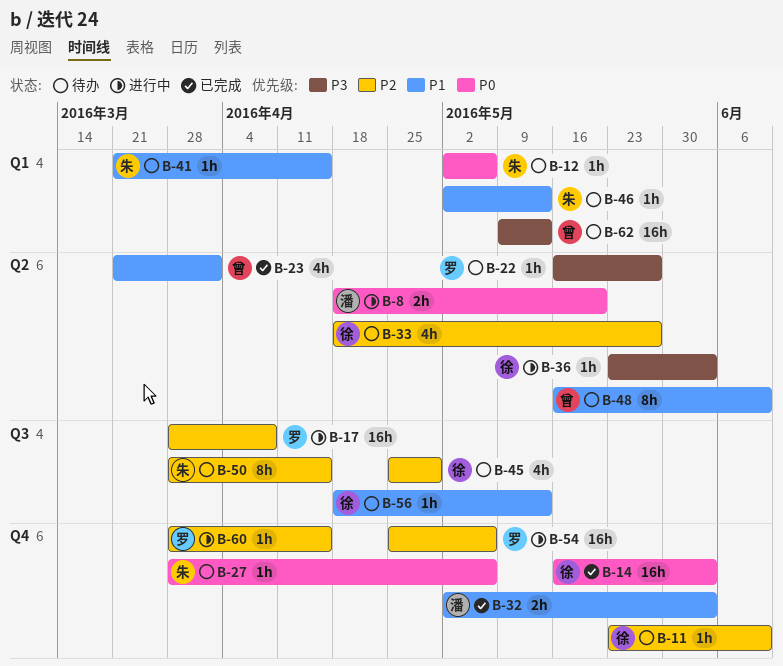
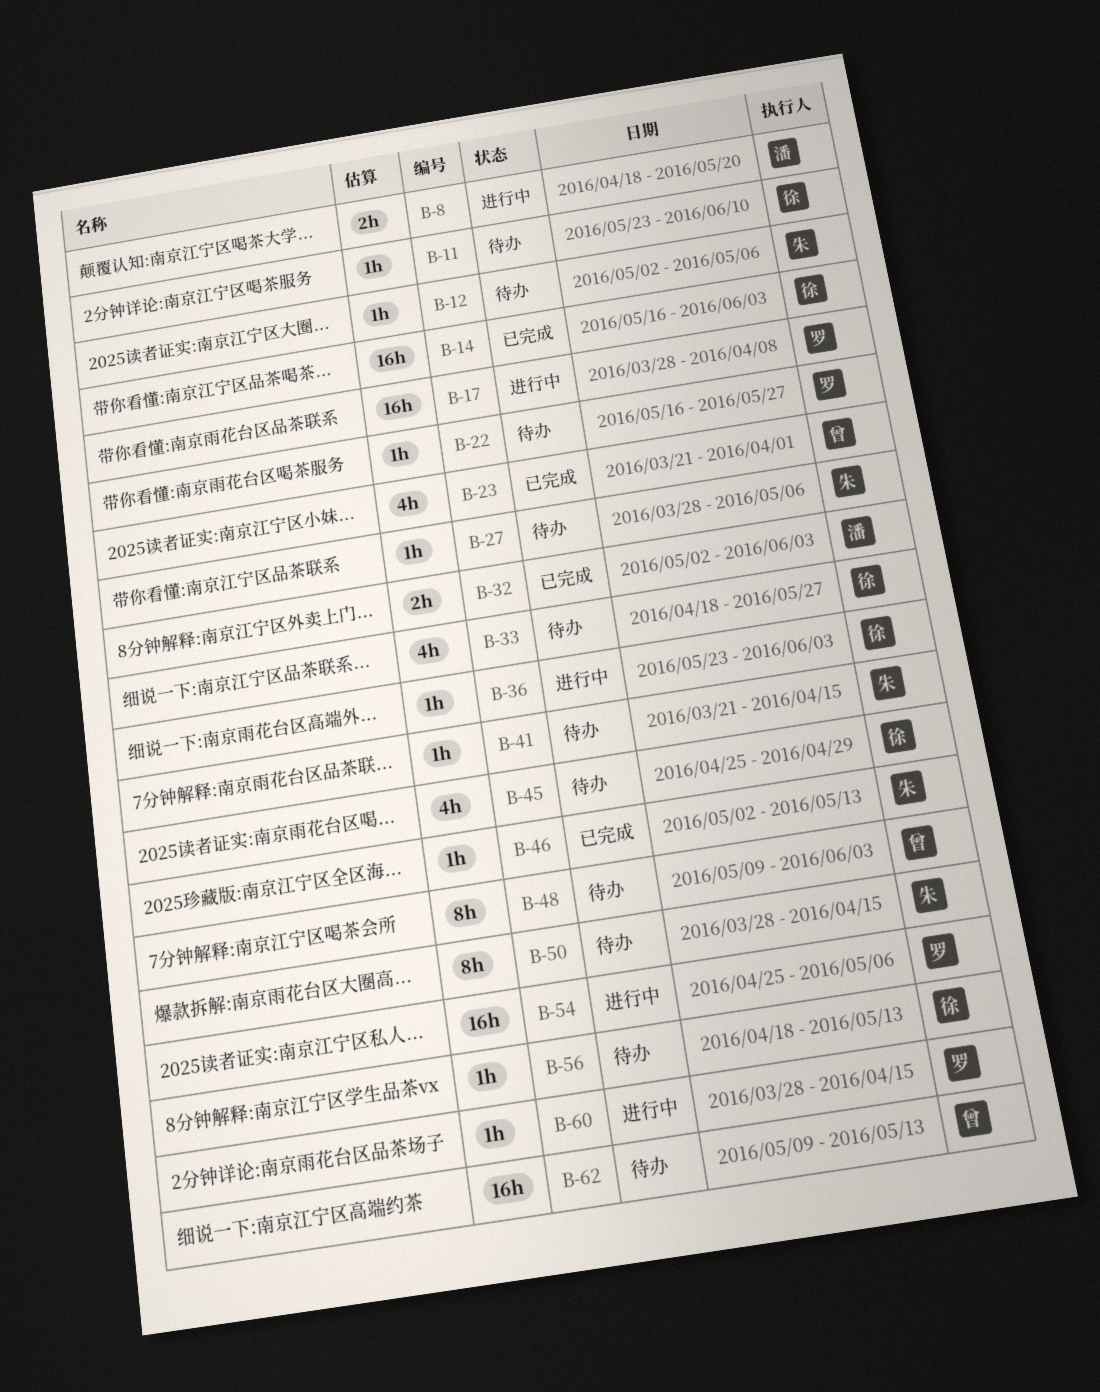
B-46, status: 待办 -> 已完成
B-48, start: May 16 -> May 9
B-48, due: Jun 10 -> Jun 3

